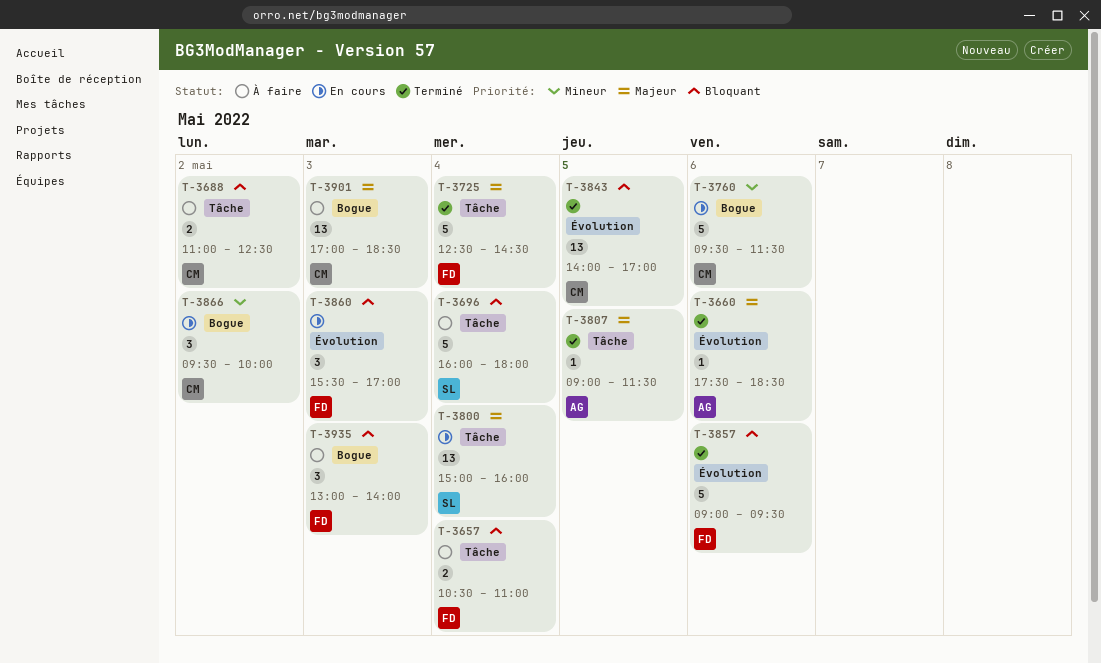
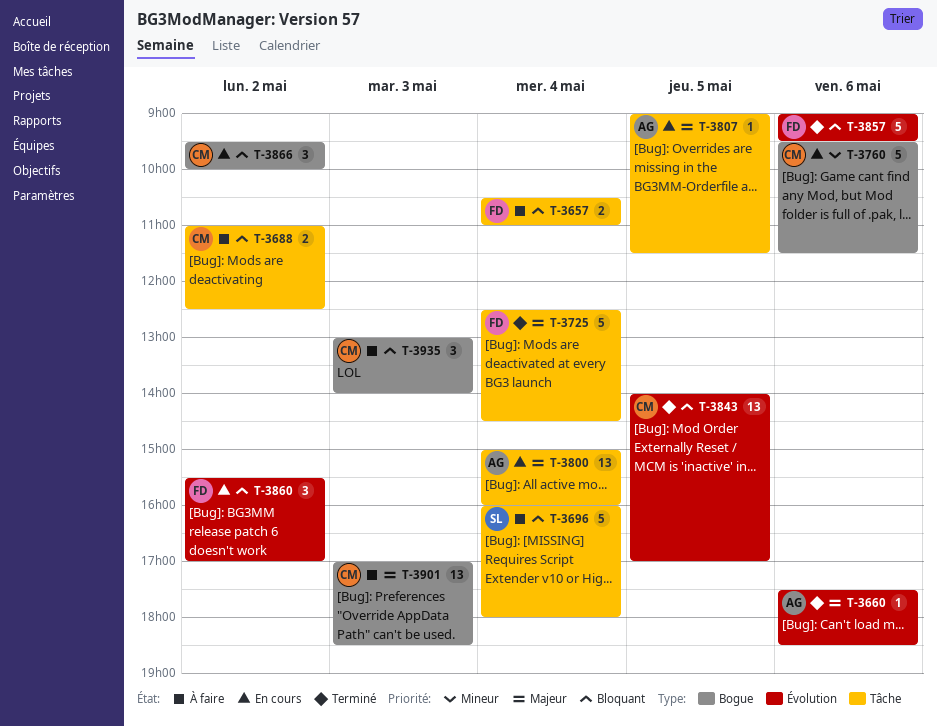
T-3800, owner: SL -> AG
T-3807, status: Terminé -> En cours
T-3860, day: May 3 -> May 2
T-3866, priority: Mineur -> Bloquant
T-3935, owner: FD -> CM

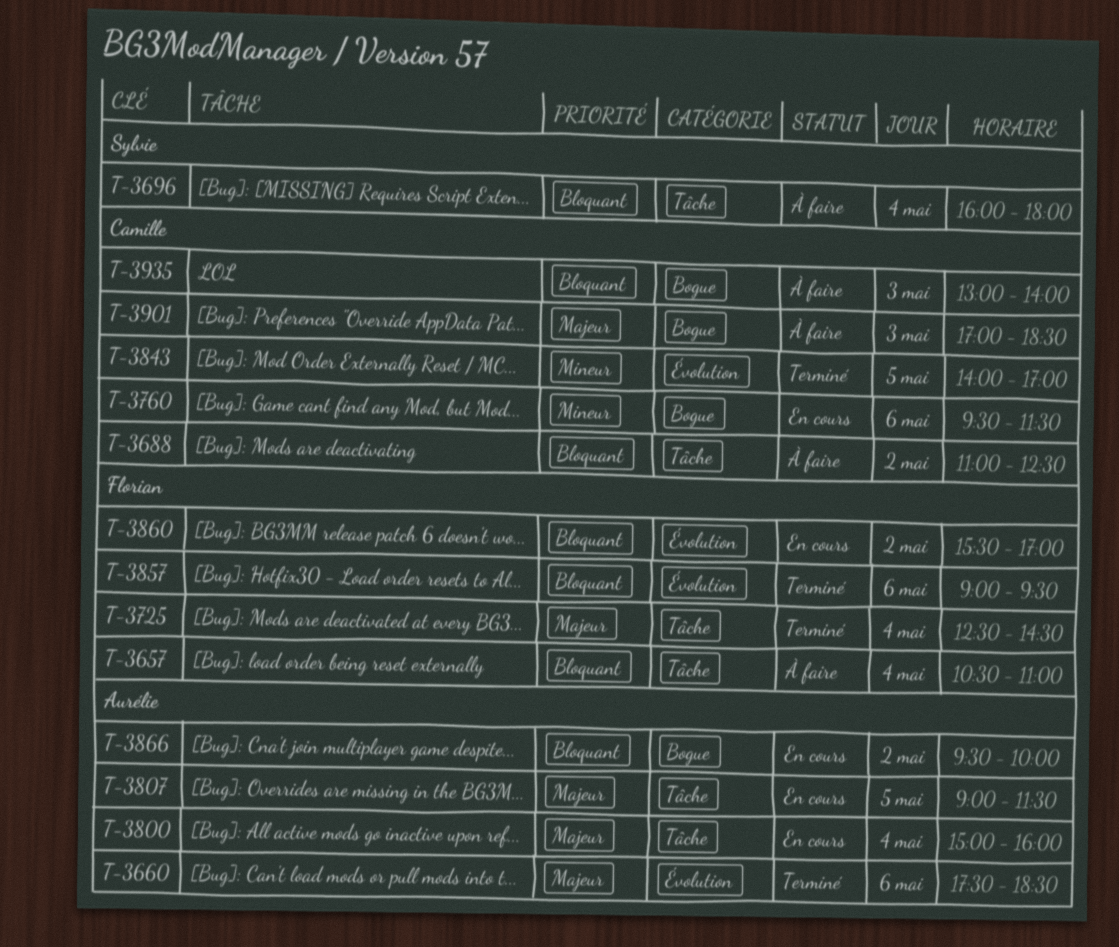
T-3843, priority: Bloquant -> Mineur
T-3866, owner: Camille -> Aurélie

